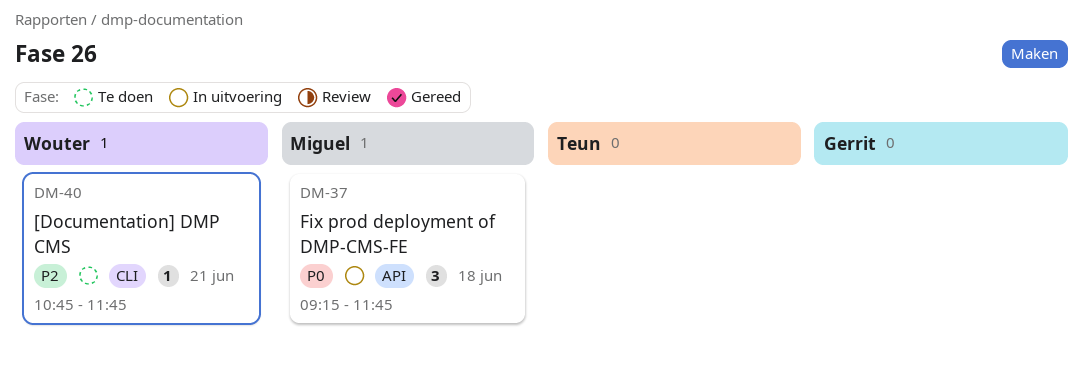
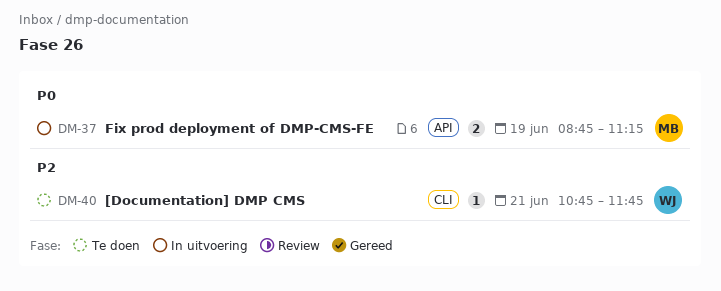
DM-37, estimate: 3 -> 2
DM-37, day: Jun 18 -> Jun 19
DM-37, begins: 09:15 -> 08:45
DM-37, ends: 11:45 -> 11:15

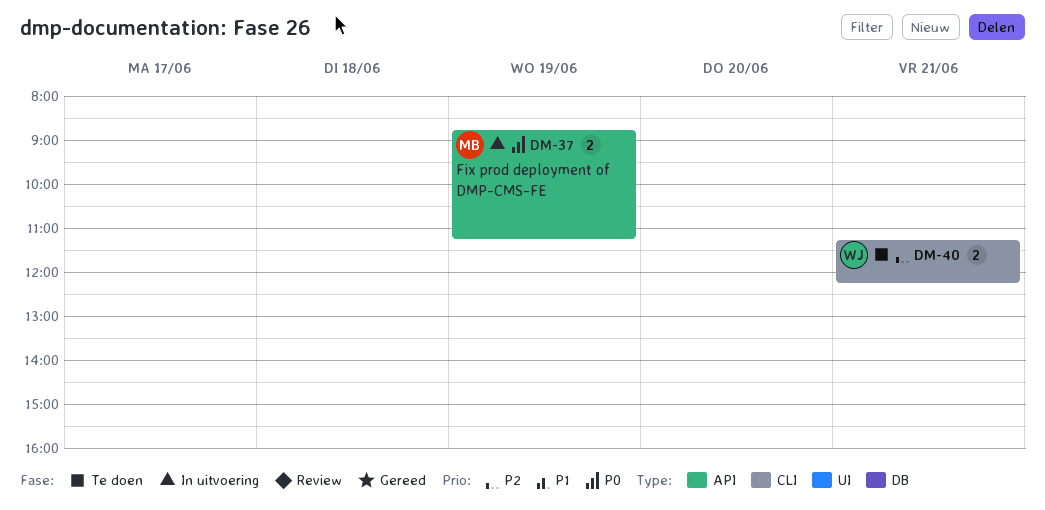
DM-40, estimate: 1 -> 2
DM-40, begins: 10:45 -> 11:15
DM-40, ends: 11:45 -> 12:15

